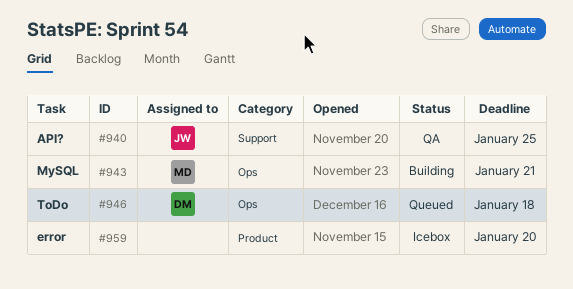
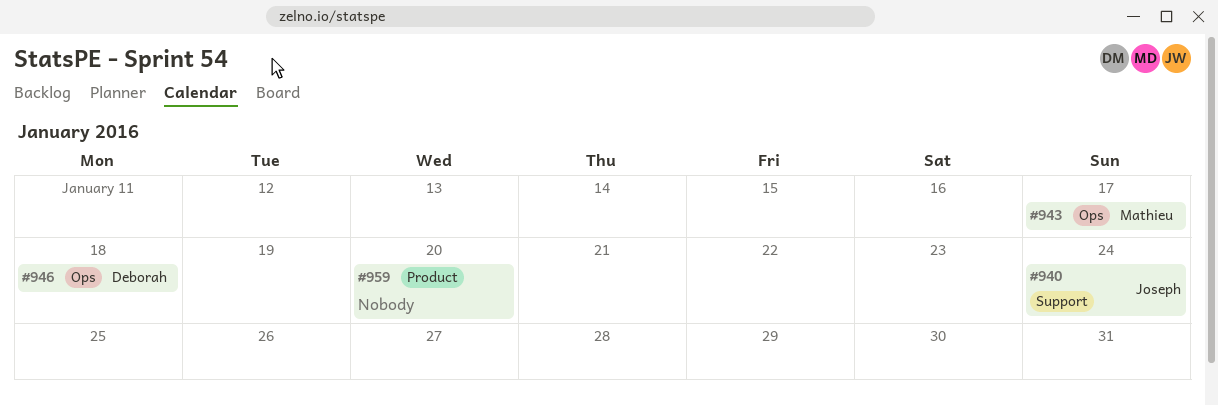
#940, due: Jan 25 -> Jan 24
#943, due: Jan 21 -> Jan 17

